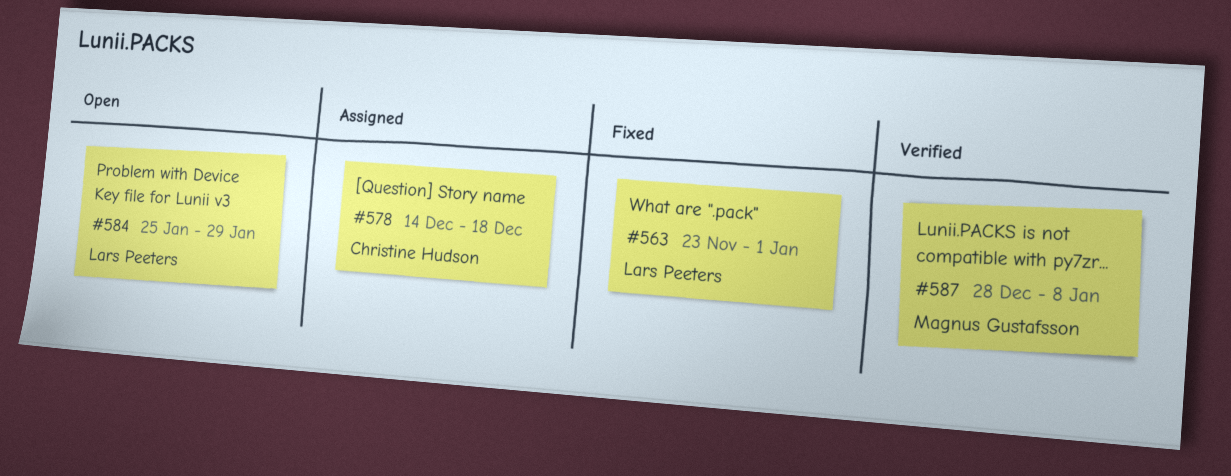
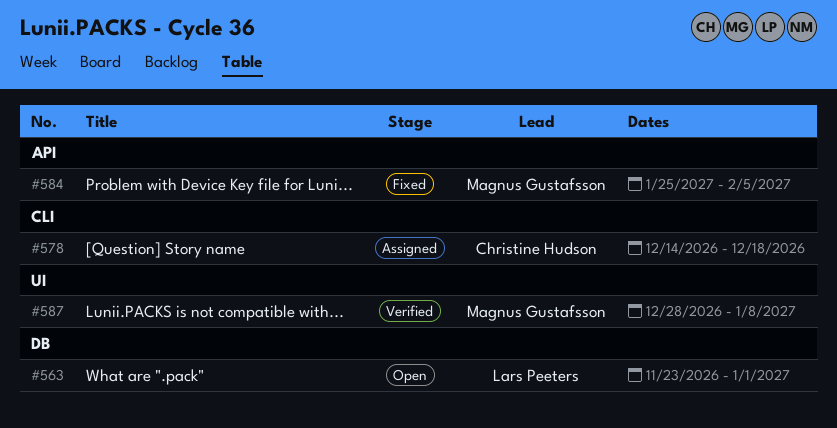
#563, status: Fixed -> Open
#584, status: Open -> Fixed
#584, owner: Lars Peeters -> Magnus Gustafsson
#584, due: Jan 29 -> Feb 5

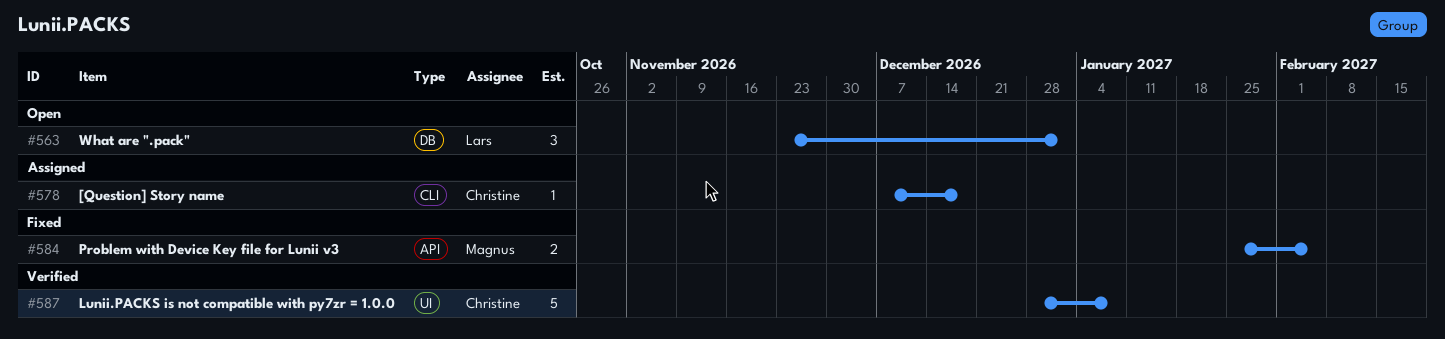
#578, start: Dec 14 -> Dec 7
#587, owner: Magnus Gustafsson -> Christine Hudson

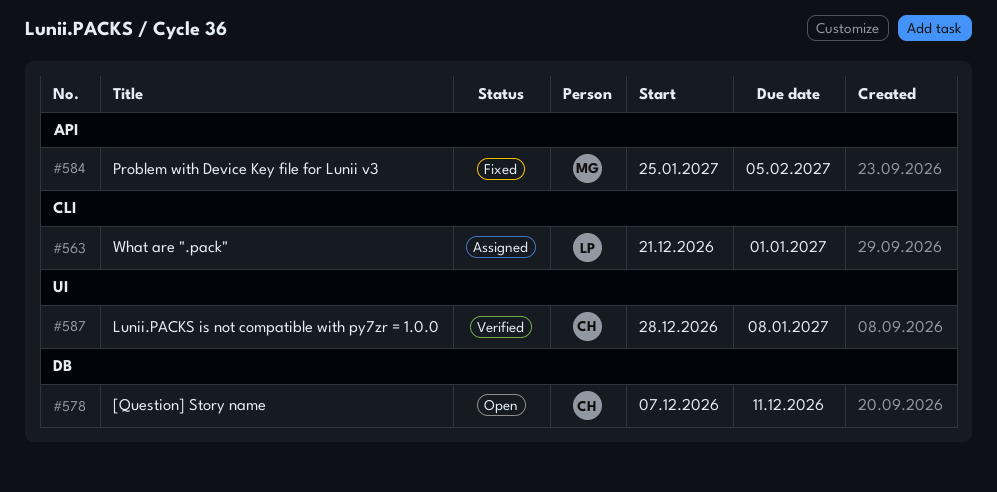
#563, status: Open -> Assigned
#563, label: DB -> CLI
#563, start: Nov 23 -> Dec 21
#578, status: Assigned -> Open
#578, label: CLI -> DB
#578, due: Dec 18 -> Dec 11

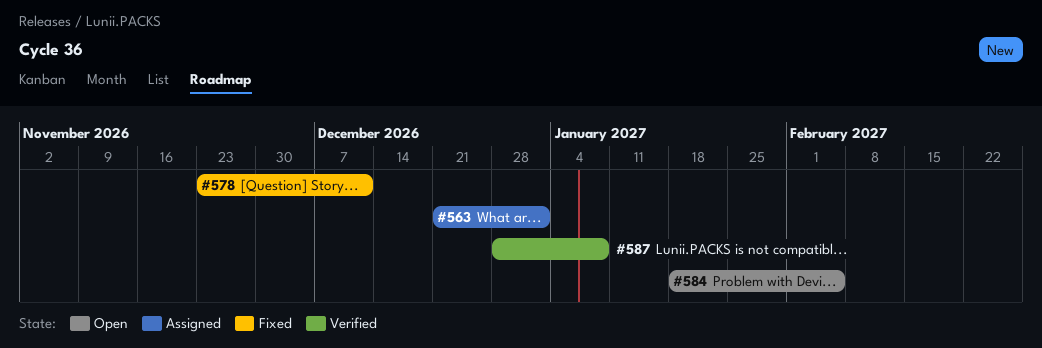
#578, status: Open -> Fixed
#578, start: Dec 7 -> Nov 23
#584, status: Fixed -> Open
#584, start: Jan 25 -> Jan 18

